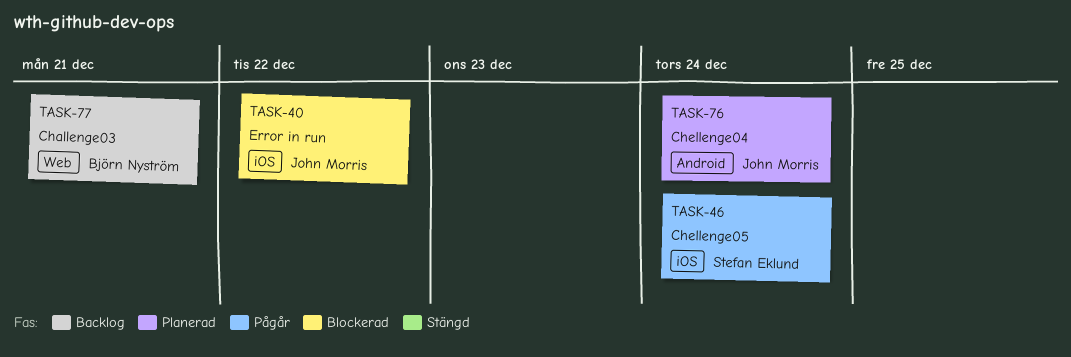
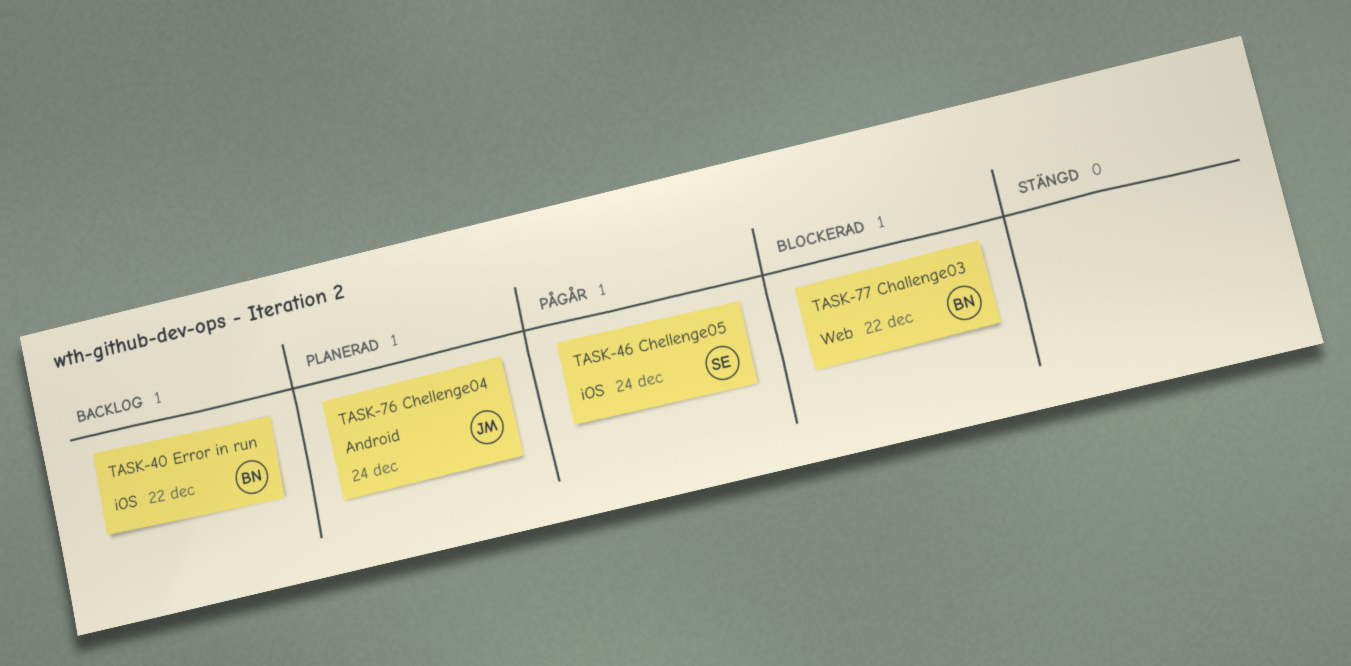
TASK-40, status: Blockerad -> Backlog
TASK-40, owner: John Morris -> Björn Nyström
TASK-77, status: Backlog -> Blockerad
TASK-77, due: Dec 21 -> Dec 22

